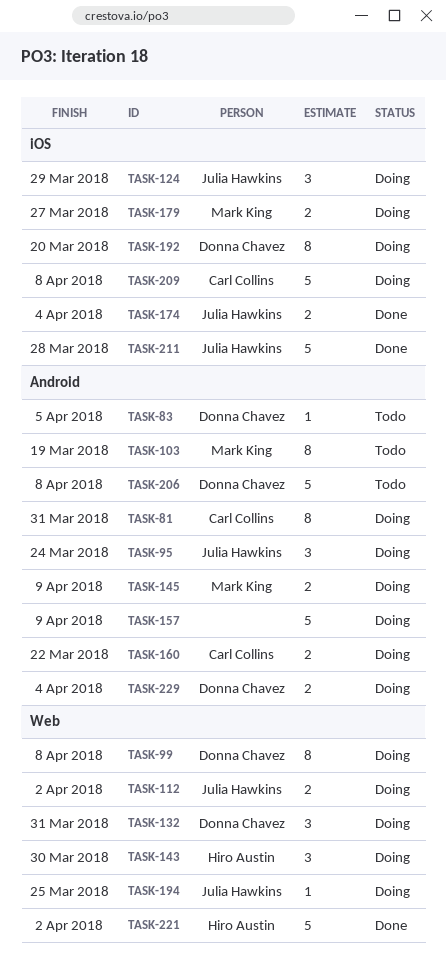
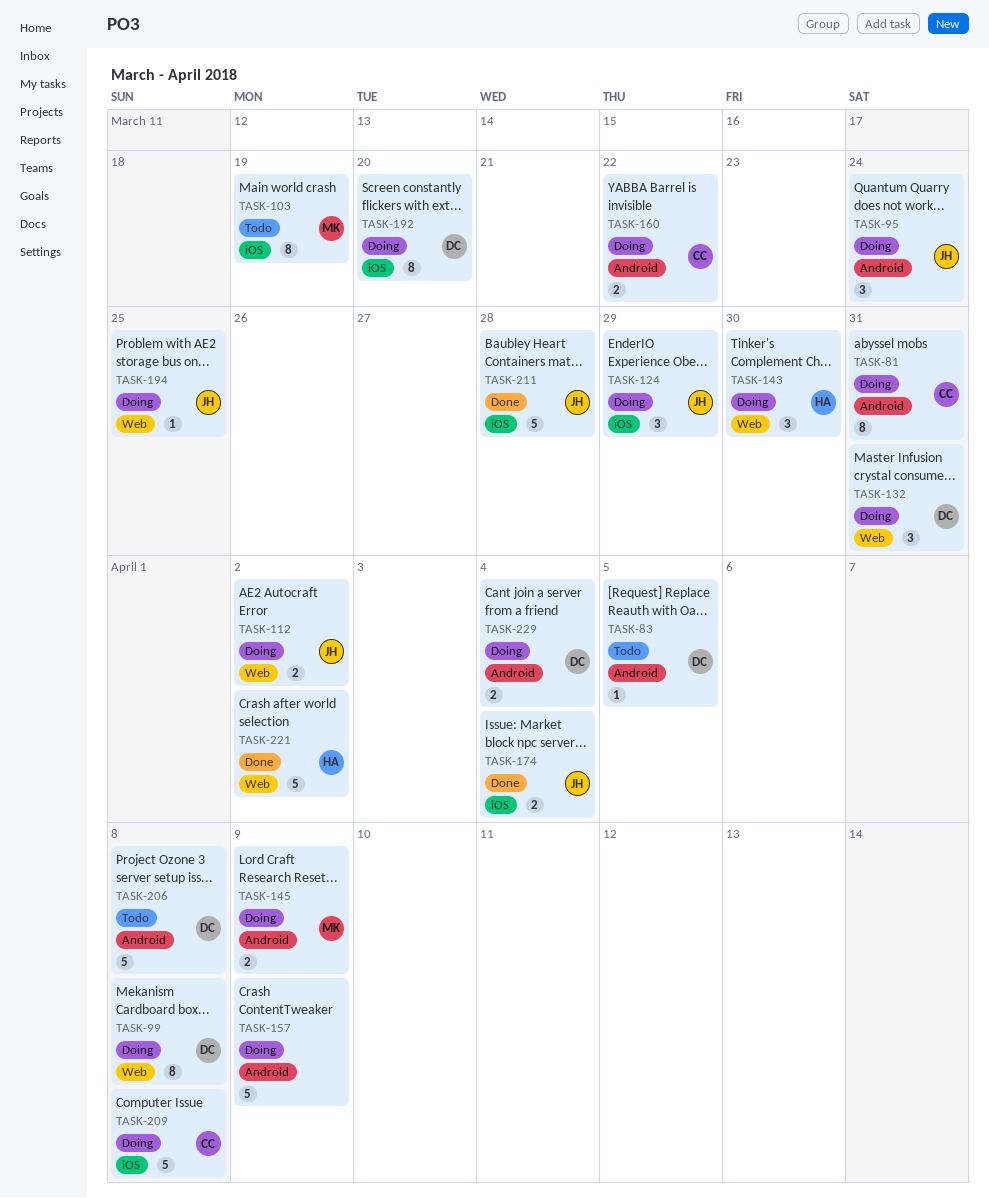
TASK-103, label: Android -> iOS
TASK-179: present -> none

